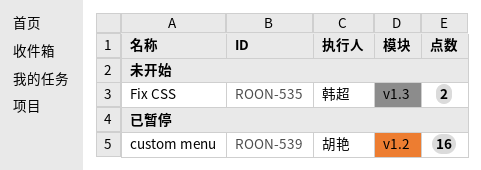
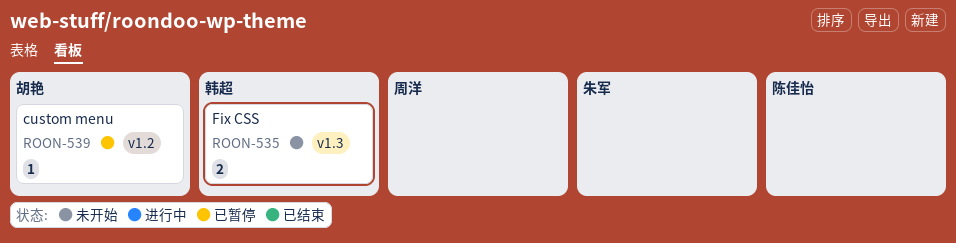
ROON-539, estimate: 16 -> 1

